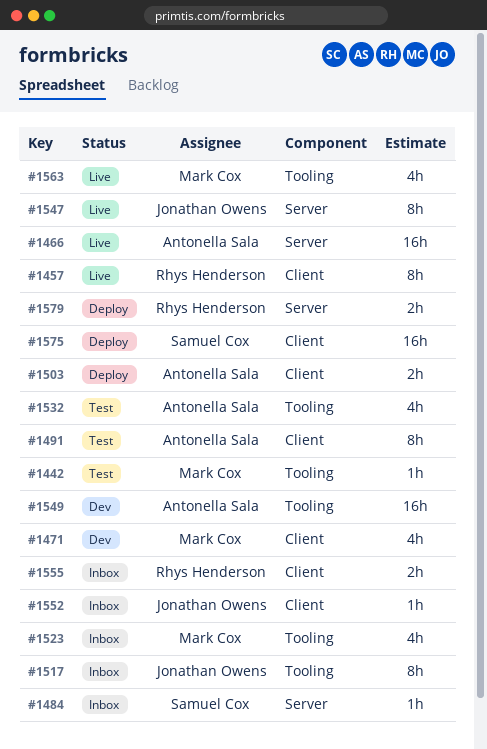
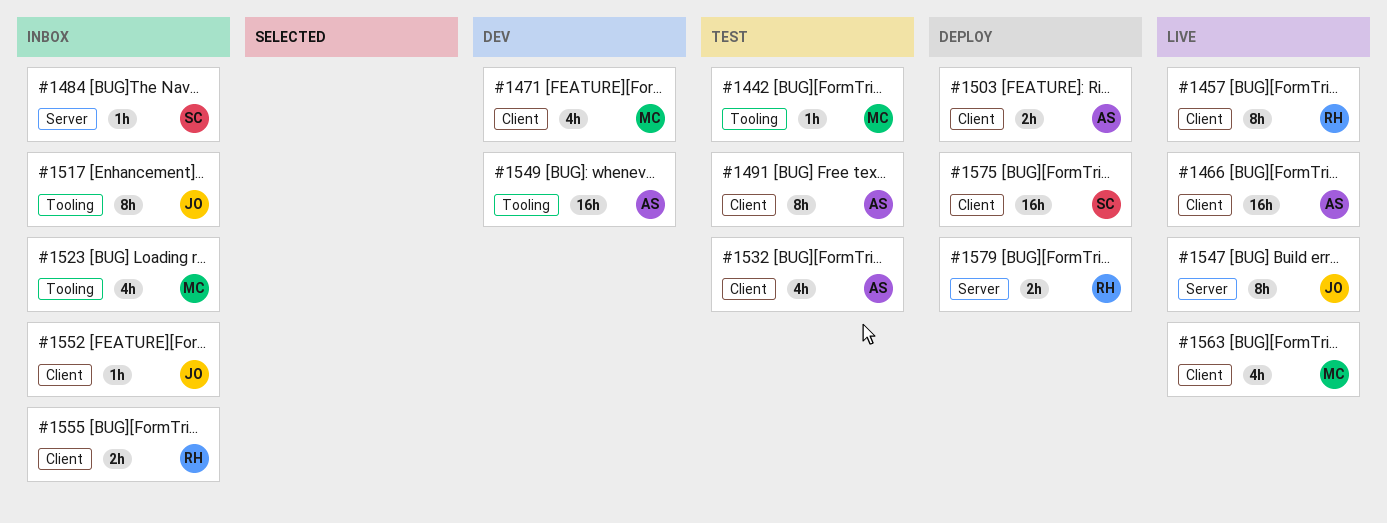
#1466, label: Server -> Client
#1532, label: Tooling -> Client
#1563, label: Tooling -> Client

